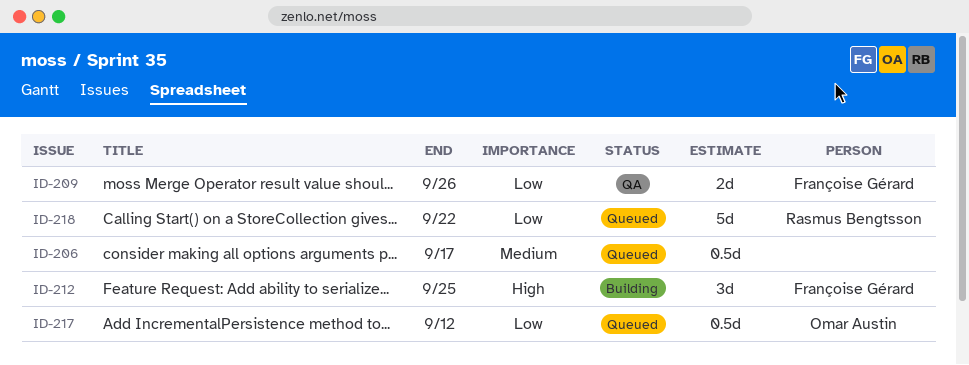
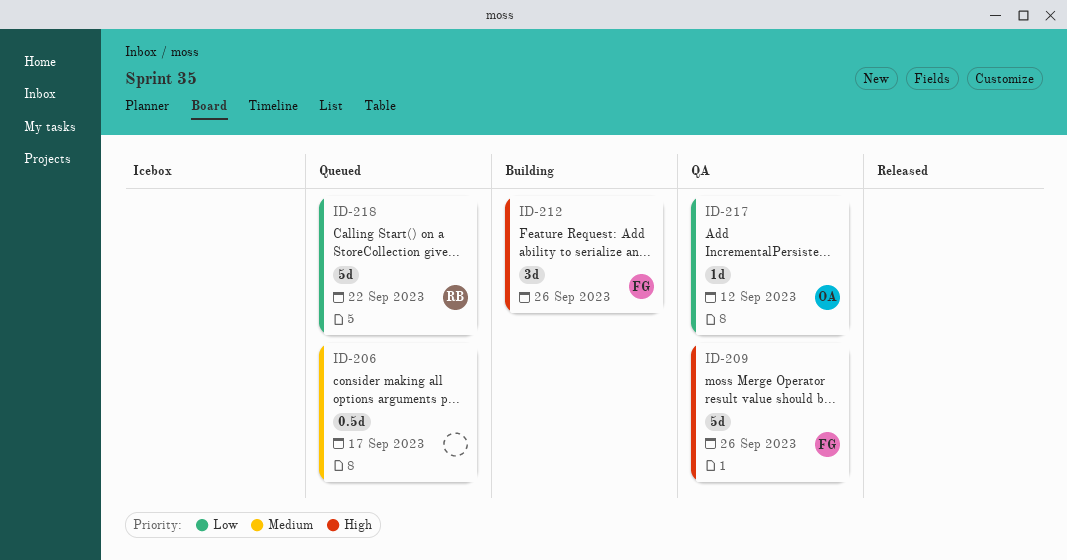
ID-209, priority: Low -> High
ID-209, estimate: 2d -> 5d
ID-212, due: Sep 25 -> Sep 26
ID-217, status: Queued -> QA
ID-217, estimate: 0.5d -> 1d

